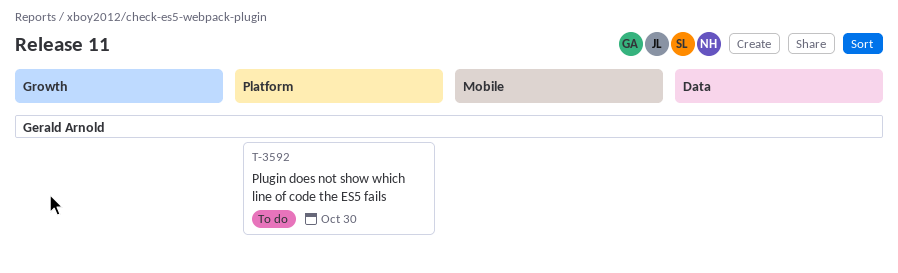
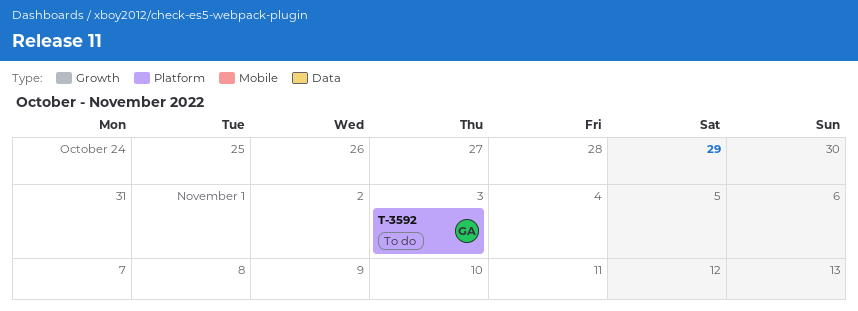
T-3592, due: Oct 30 -> Nov 3

